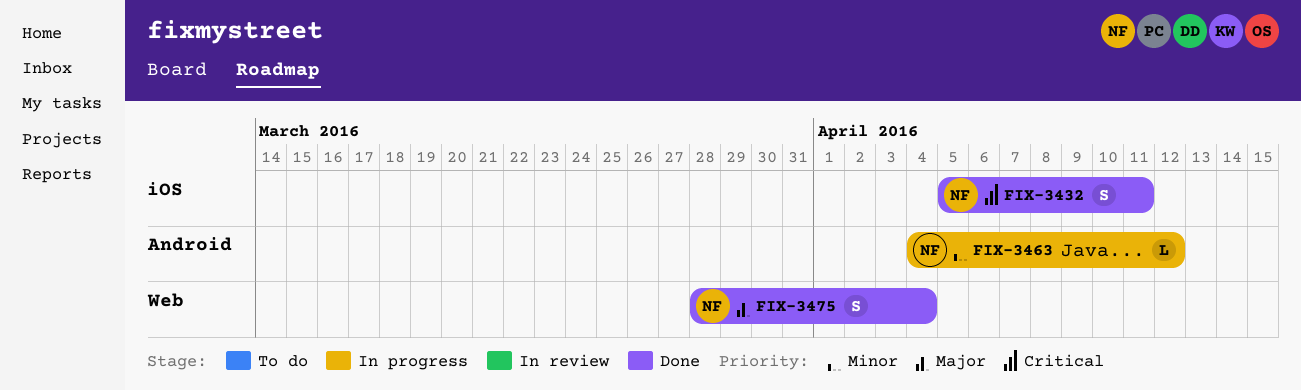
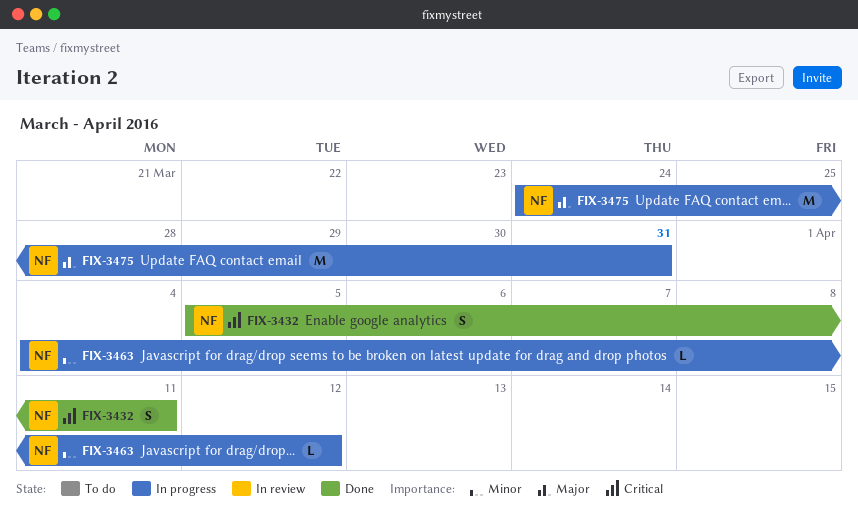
FIX-3475, status: Done -> In progress
FIX-3475, estimate: S -> M
FIX-3475, start: Mar 28 -> Mar 24
FIX-3475, due: Apr 4 -> Mar 31

